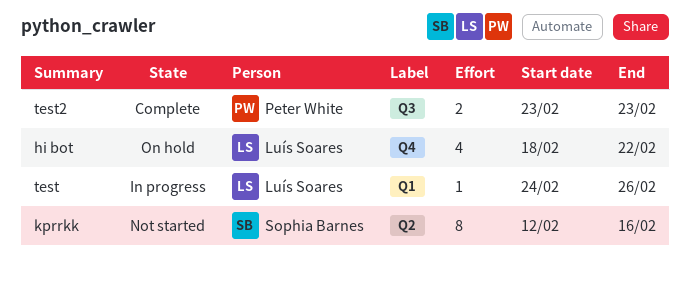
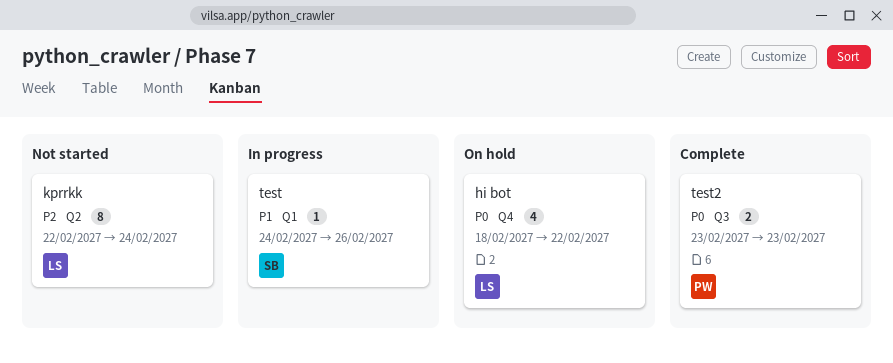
kprrkk, owner: Sophia Barnes -> Luís Soares
kprrkk, start: Feb 12 -> Feb 22
kprrkk, due: Feb 16 -> Feb 24
test, owner: Luís Soares -> Sophia Barnes

